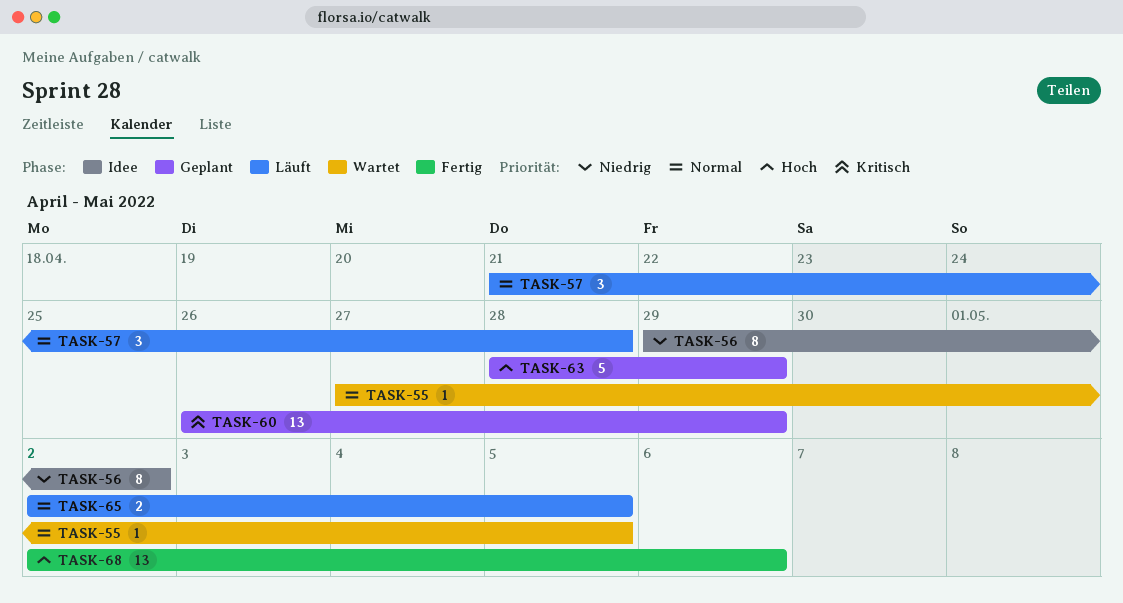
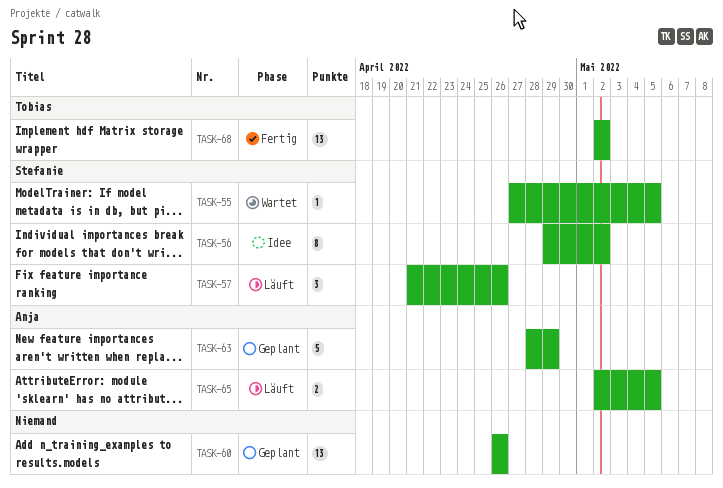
TASK-57, due: Apr 28 -> Apr 26
TASK-60, due: Apr 29 -> Apr 26
TASK-68, due: May 6 -> May 2

